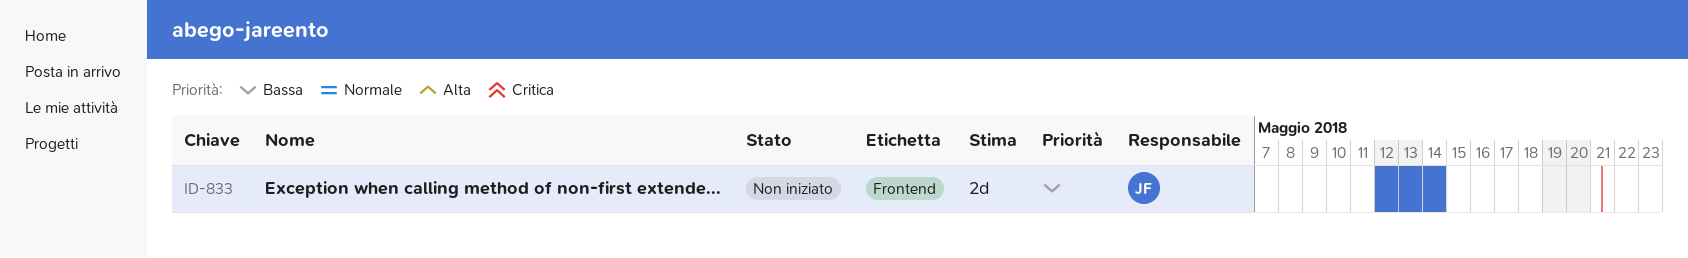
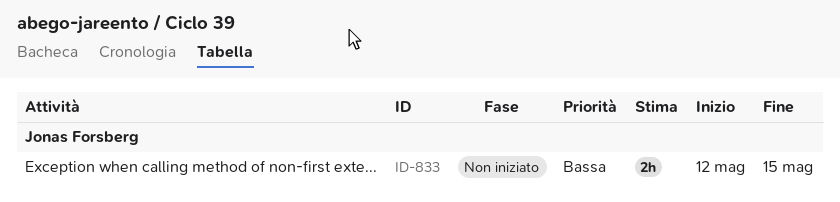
ID-833, estimate: 2d -> 2h
ID-833, due: May 14 -> May 15

